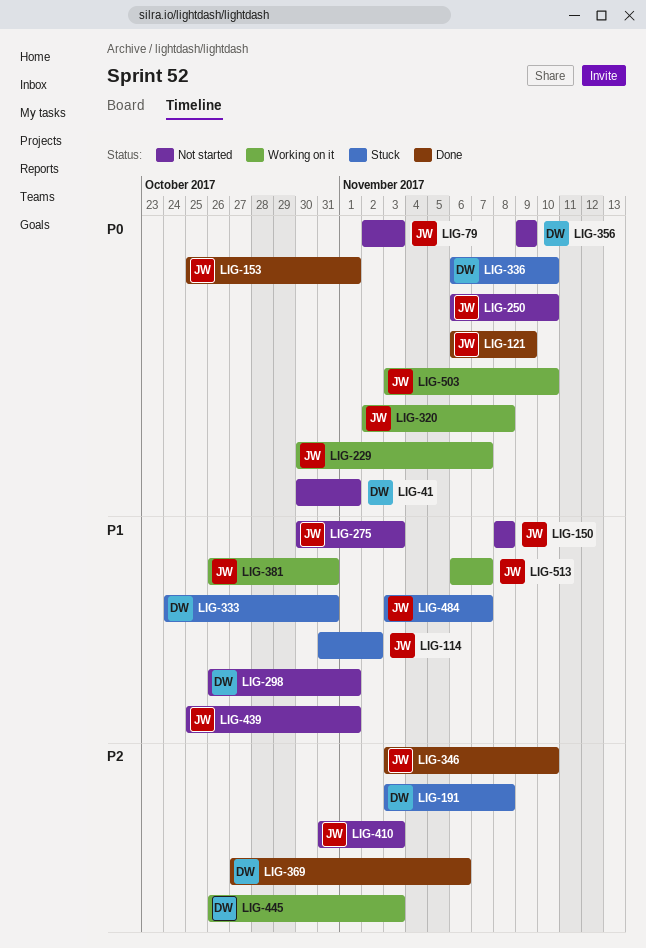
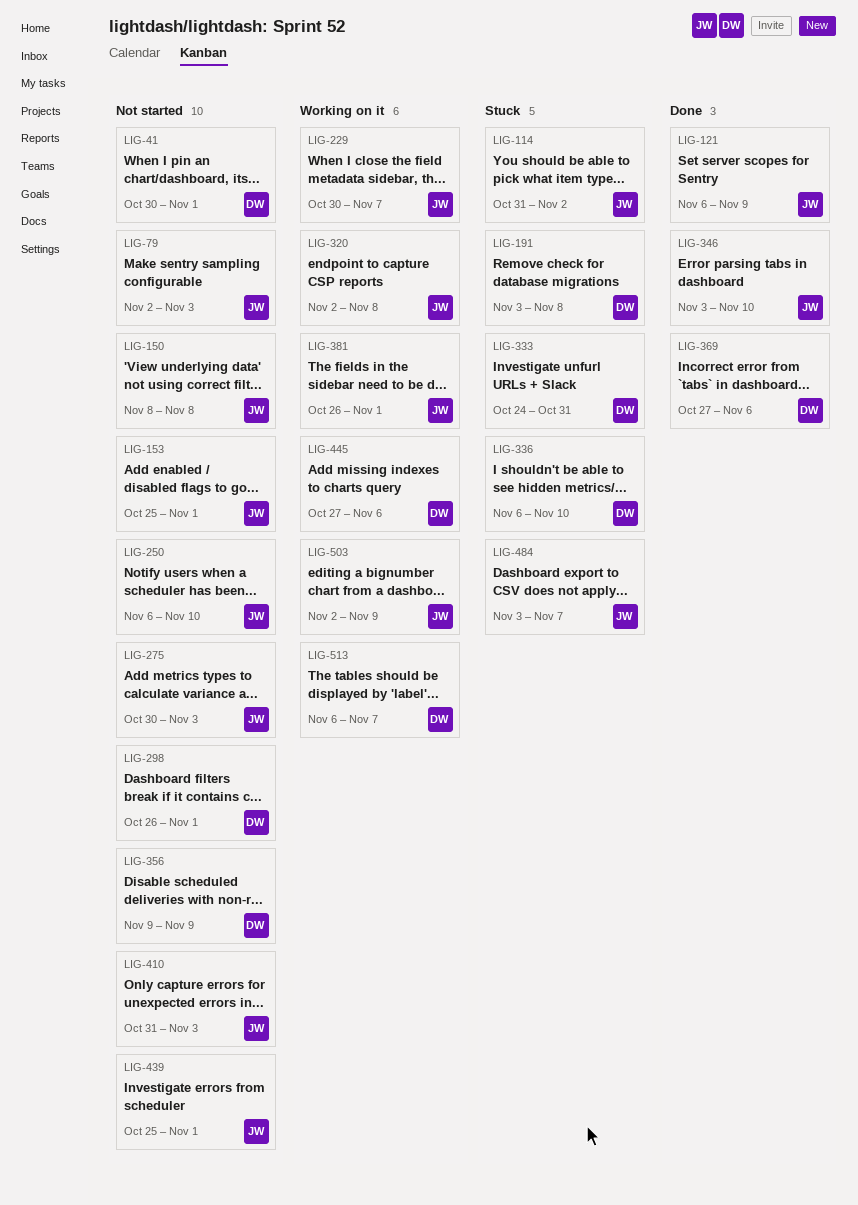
LIG-153, status: Done -> Not started
LIG-381, due: Oct 31 -> Nov 1
LIG-445, start: Oct 26 -> Oct 27
LIG-445, due: Nov 3 -> Nov 6
LIG-503, start: Nov 3 -> Nov 2
LIG-503, due: Nov 10 -> Nov 9
LIG-513, owner: JW -> DW

